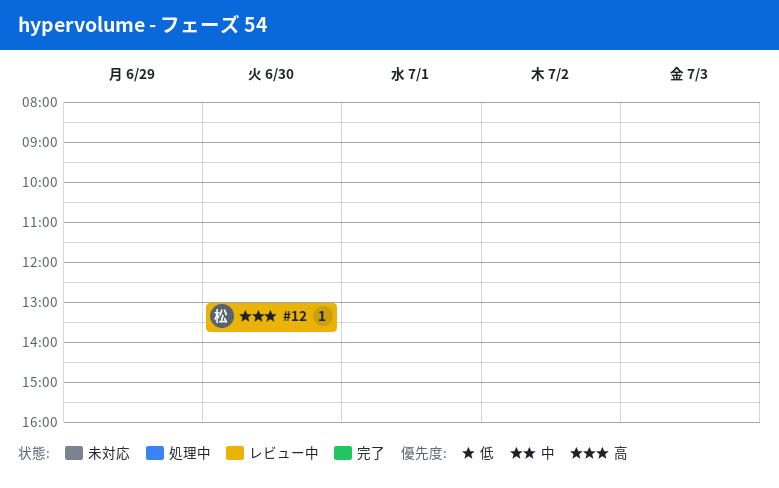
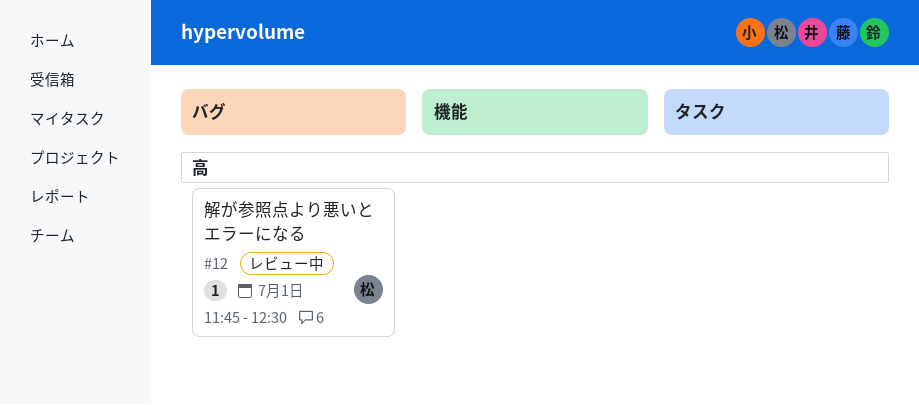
#12, day: Jun 30 -> Jul 1
#12, begins: 13:00 -> 11:45
#12, ends: 13:45 -> 12:30

